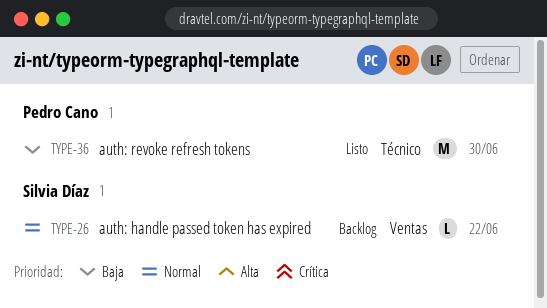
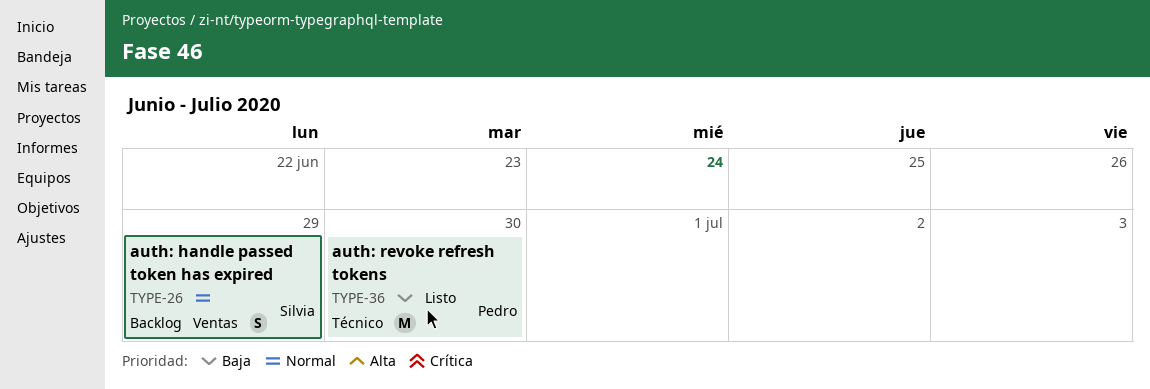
TYPE-26, estimate: L -> S
TYPE-26, due: Jun 22 -> Jun 29

